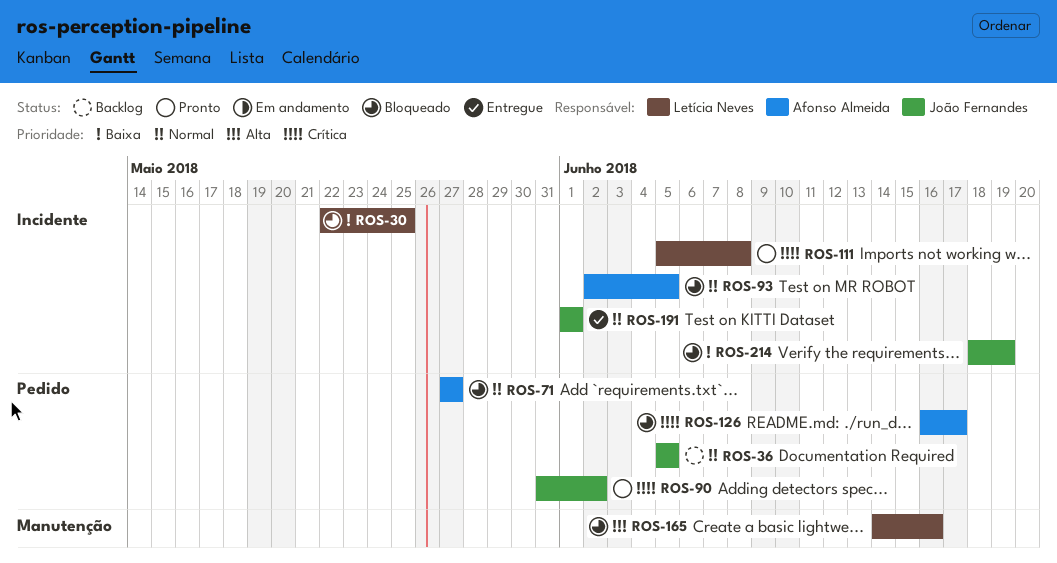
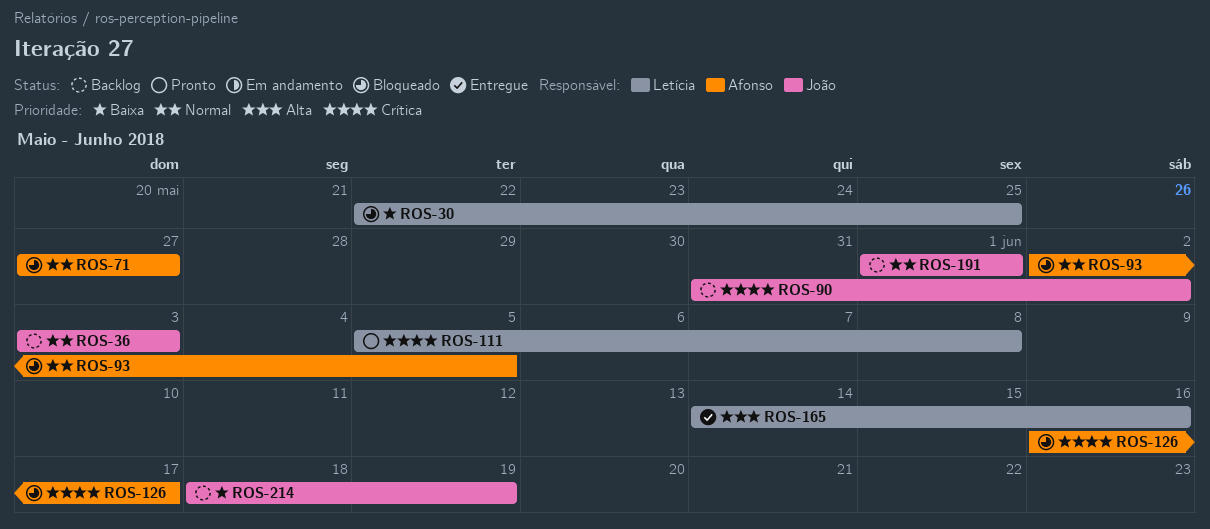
ROS-36, start: Jun 5 -> Jun 3
ROS-36, due: Jun 5 -> Jun 3
ROS-90, status: Pronto -> Backlog
ROS-165, status: Bloqueado -> Entregue
ROS-191, status: Entregue -> Backlog
ROS-214, status: Bloqueado -> Backlog

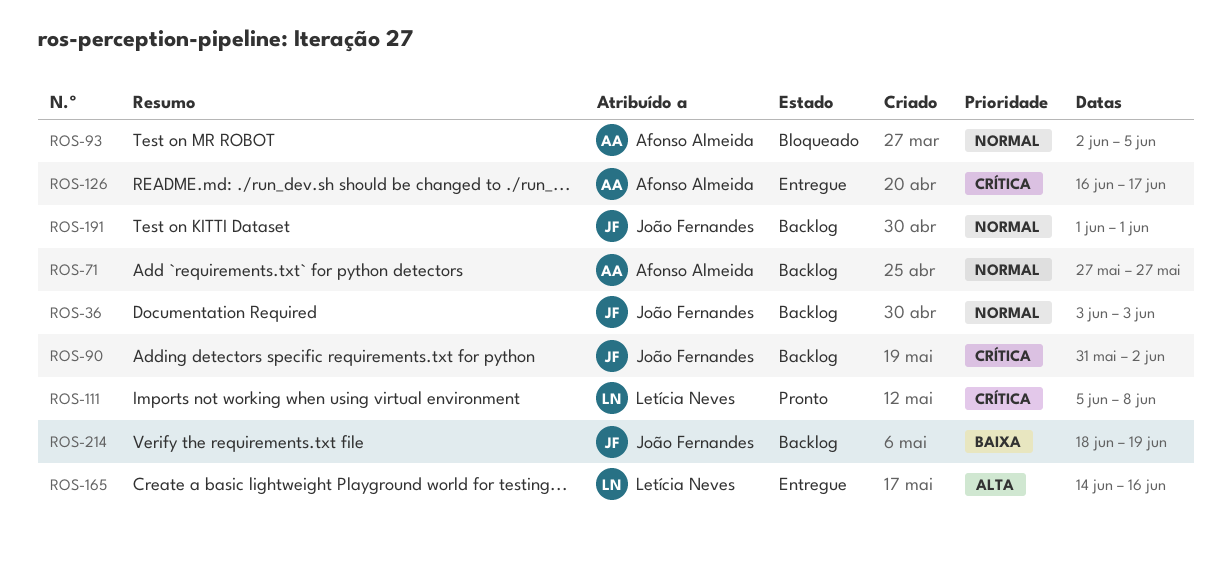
ROS-30: present -> none
ROS-71, status: Bloqueado -> Backlog
ROS-126, status: Bloqueado -> Entregue

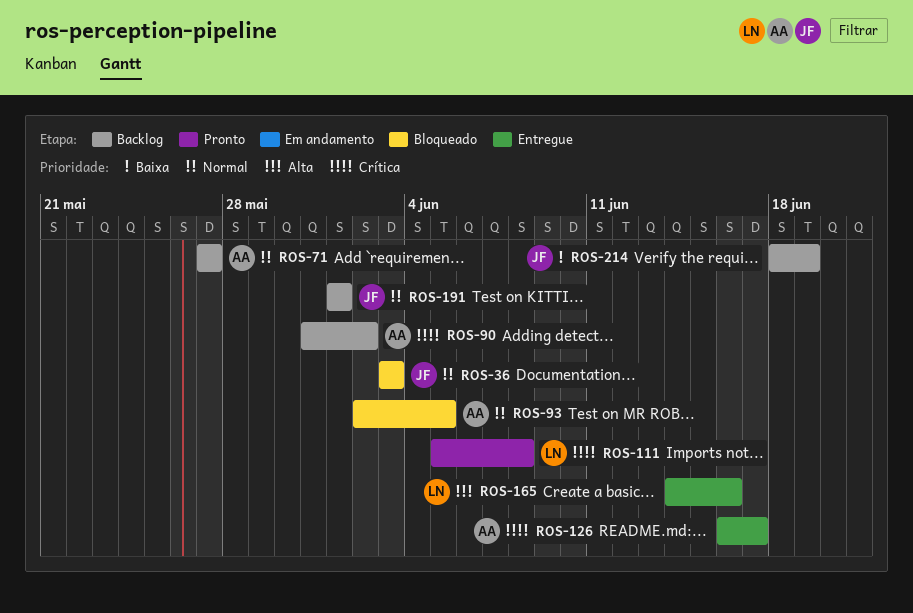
ROS-36, status: Backlog -> Bloqueado
ROS-90, owner: João Fernandes -> Afonso Almeida

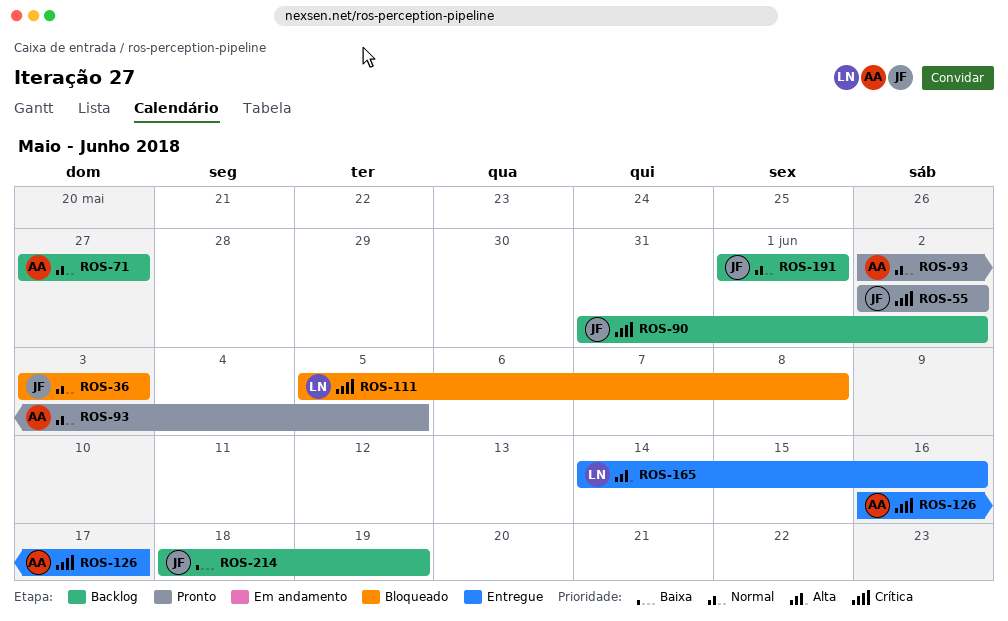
ROS-55: none -> present
ROS-90, owner: AA -> JF
ROS-93, status: Bloqueado -> Pronto
ROS-111, status: Pronto -> Bloqueado

